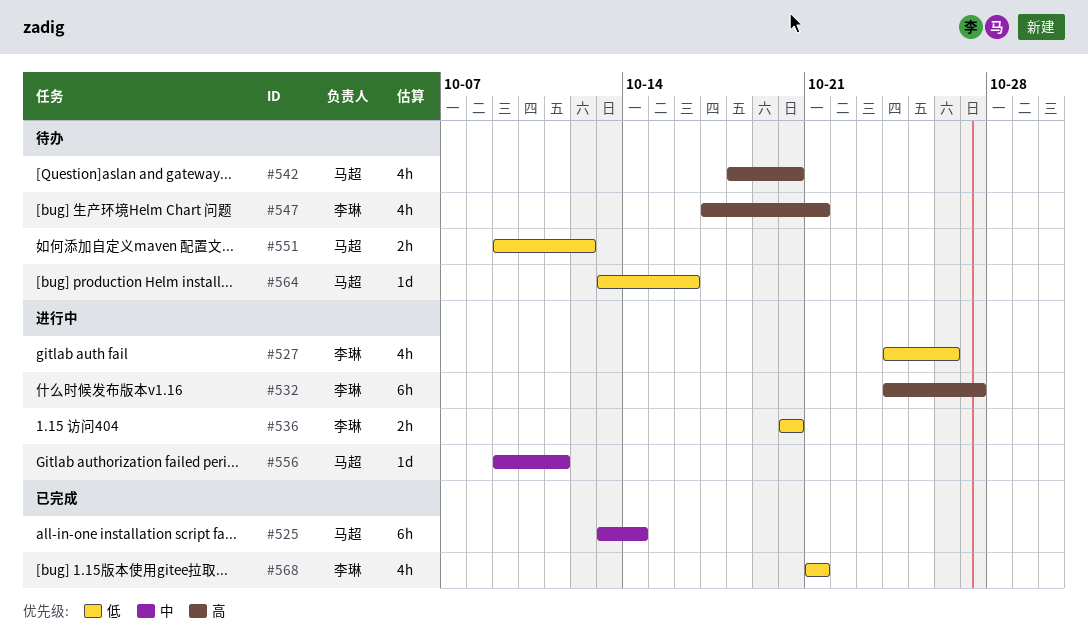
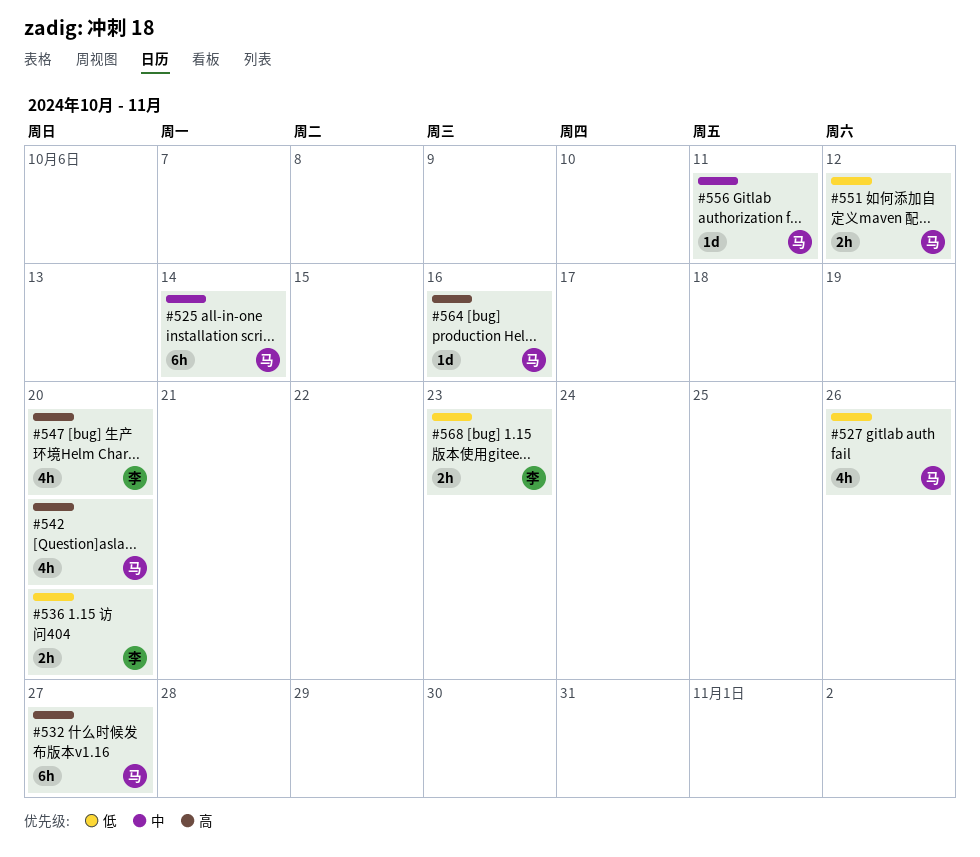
#527, owner: 李琳 -> 马超
#532, owner: 李琳 -> 马超
#547, due: Oct 21 -> Oct 20
#564, priority: 低 -> 高
#568, estimate: 4h -> 2h
#568, due: Oct 21 -> Oct 23

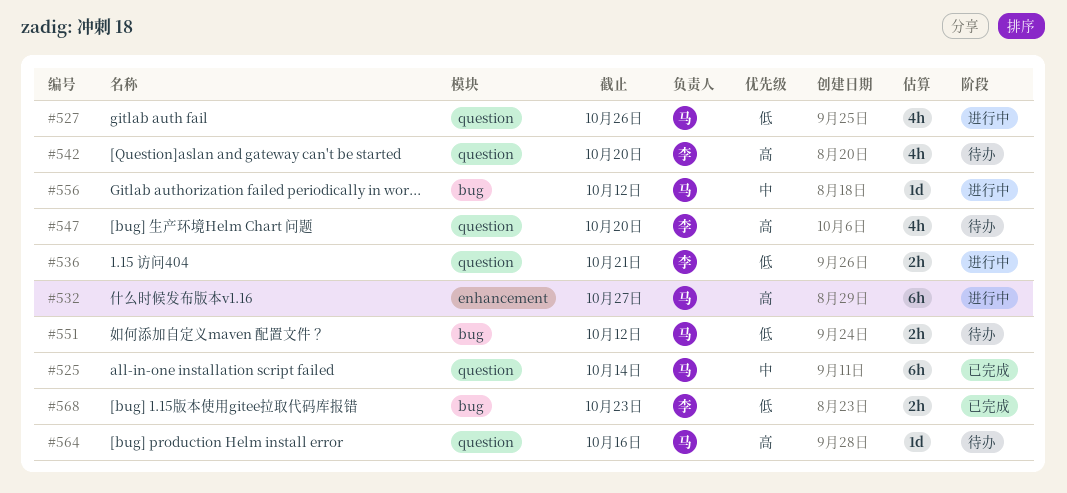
#536, due: Oct 20 -> Oct 21
#542, owner: 马 -> 李
#556, due: Oct 11 -> Oct 12

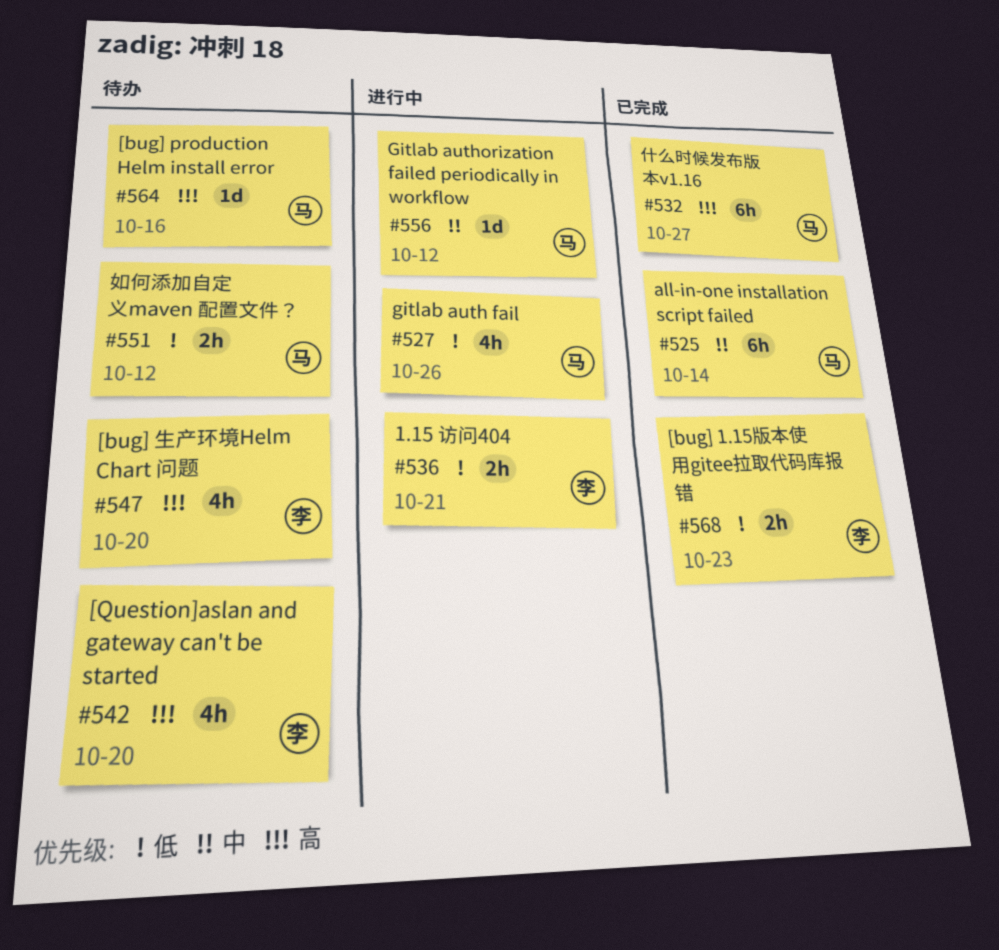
#532, status: 进行中 -> 已完成

